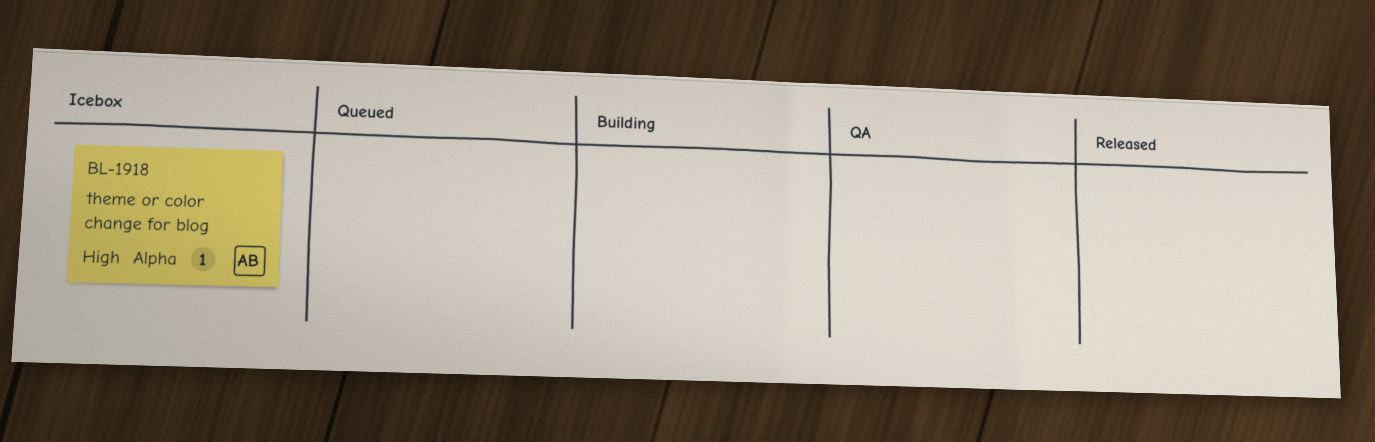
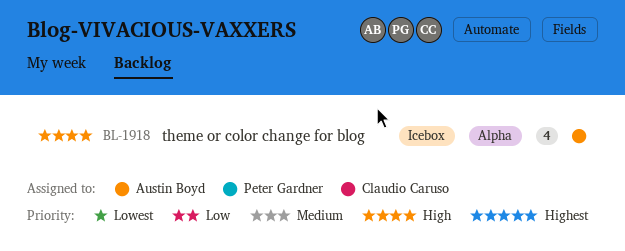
BL-1918, estimate: 1 -> 4

